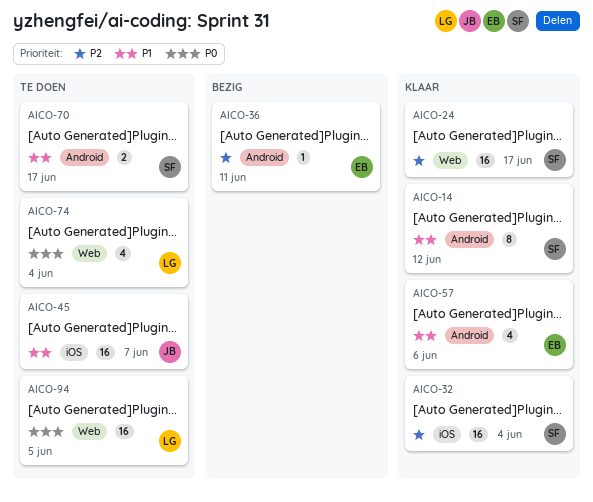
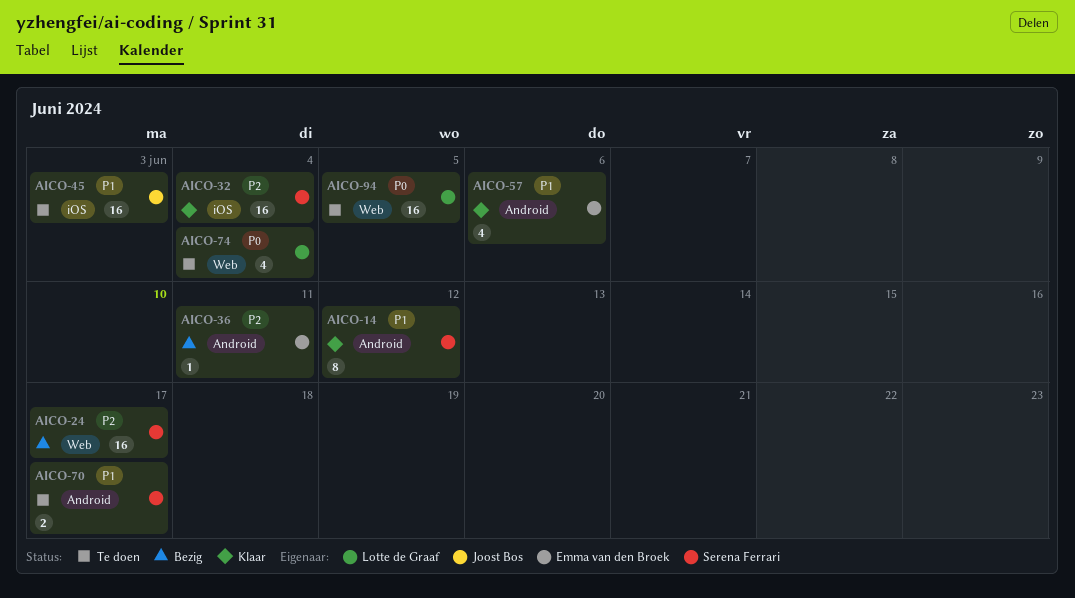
AICO-24, status: Klaar -> Bezig
AICO-45, due: Jun 7 -> Jun 3

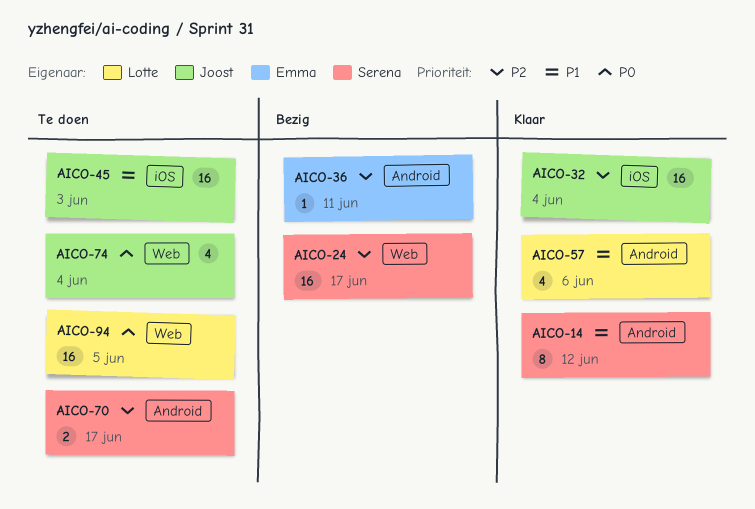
AICO-32, owner: Serena Ferrari -> Joost Bos
AICO-57, owner: Emma van den Broek -> Lotte de Graaf
AICO-70, priority: P1 -> P2
AICO-74, owner: Lotte de Graaf -> Joost Bos

